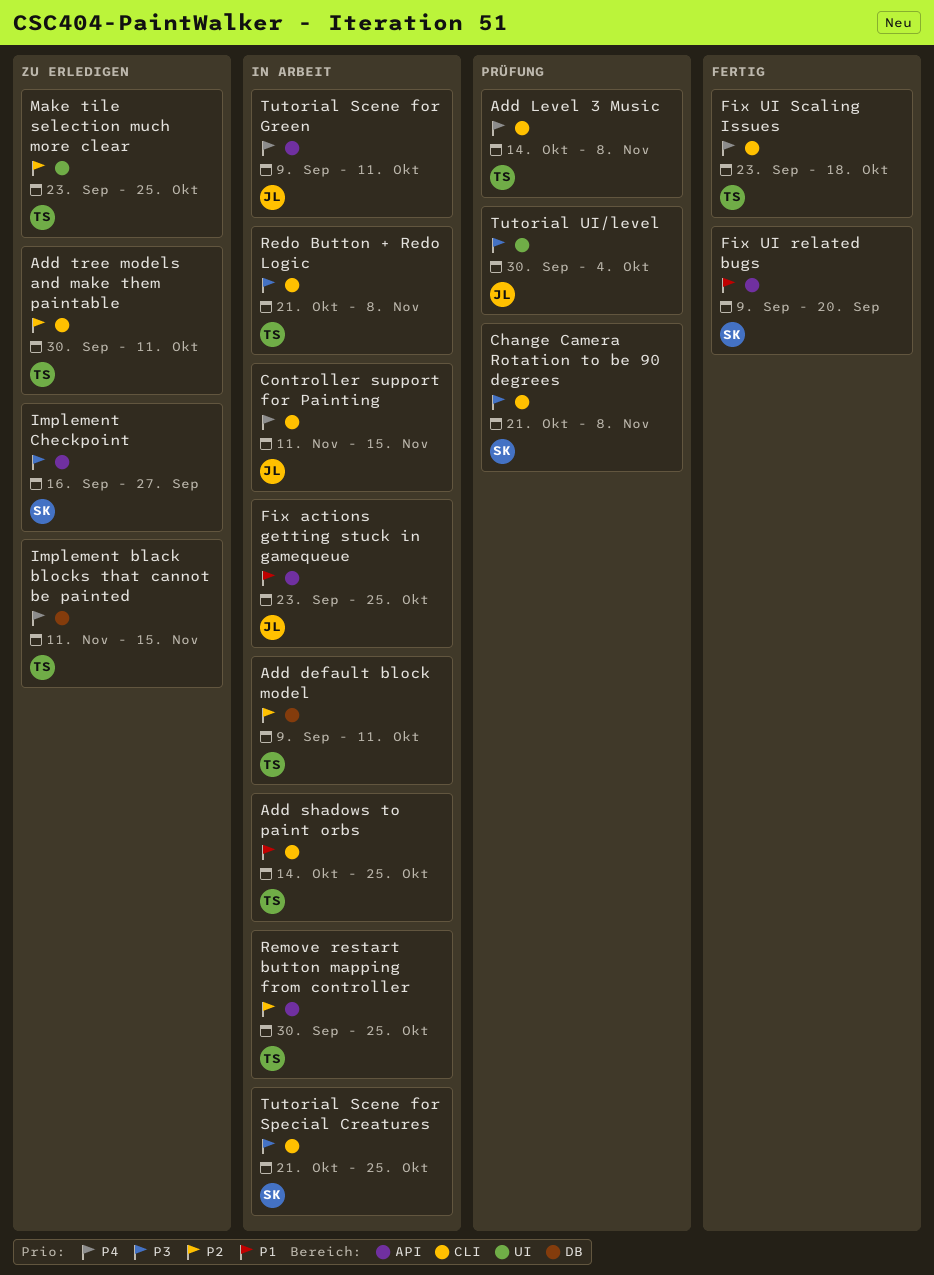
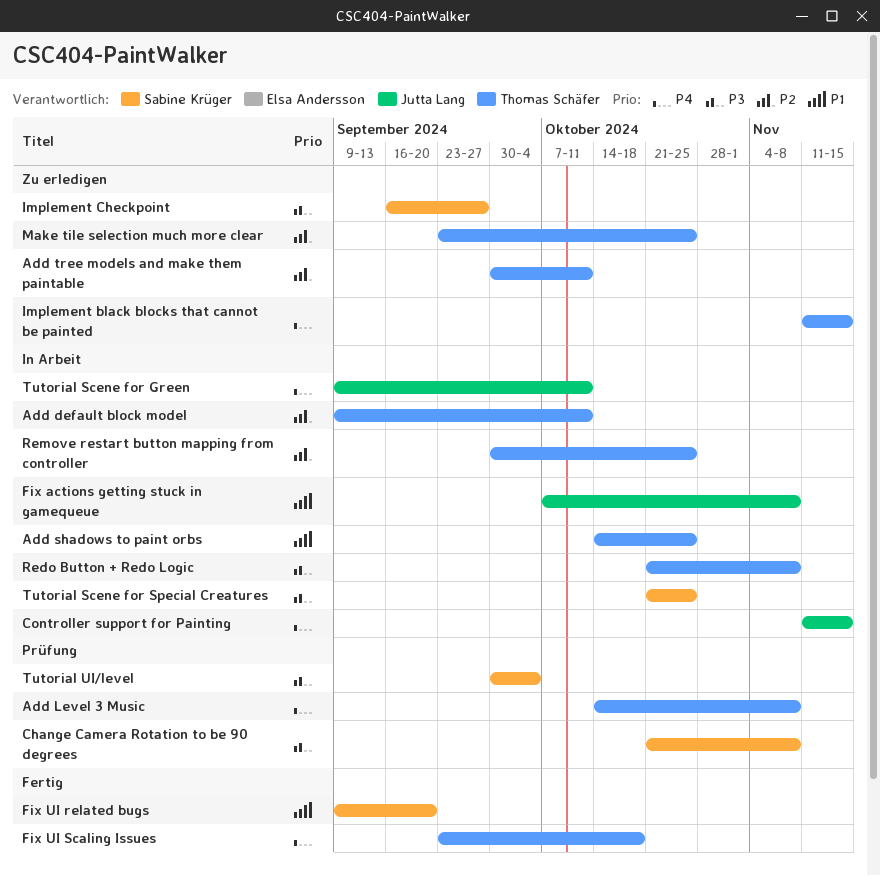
Fix actions getting stuck in gamequeue, start: Sep 23 -> Oct 7
Fix actions getting stuck in gamequeue, due: Oct 25 -> Nov 8
Tutorial UI/level, owner: Jutta Lang -> Sabine Krüger

